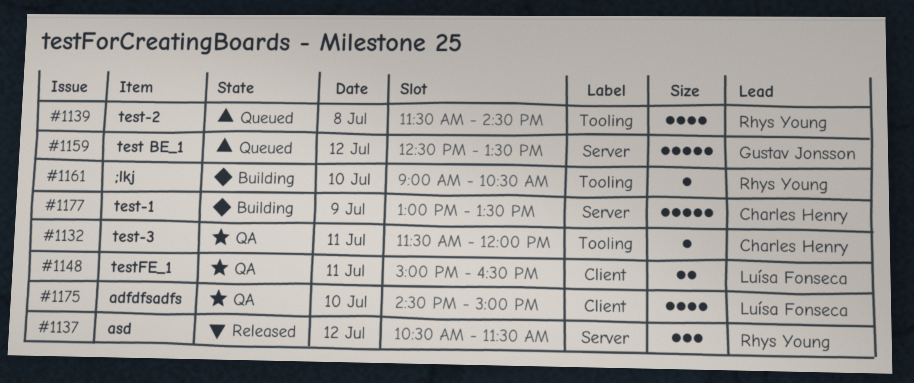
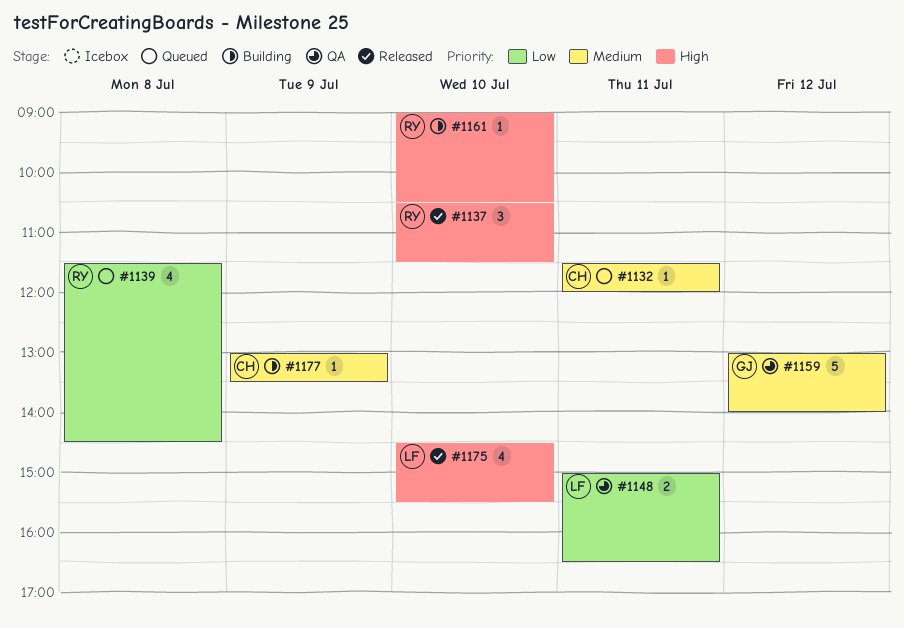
#1132, status: QA -> Queued
#1137, day: Jul 12 -> Jul 10
#1159, status: Queued -> QA
#1159, begins: 12:30 -> 13:00
#1159, ends: 13:30 -> 14:00
#1175, status: QA -> Released
#1175, ends: 15:00 -> 15:30
#1177, estimate: 5 -> 1

